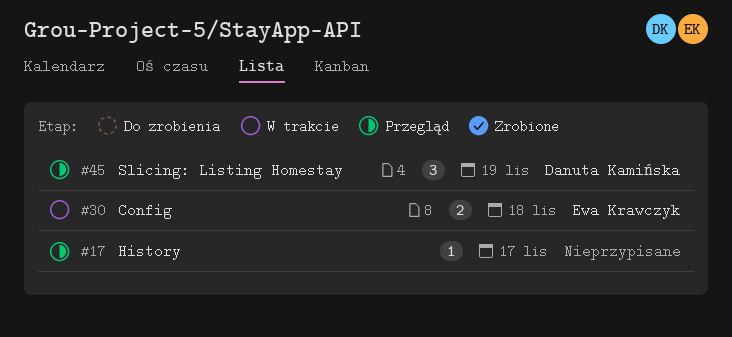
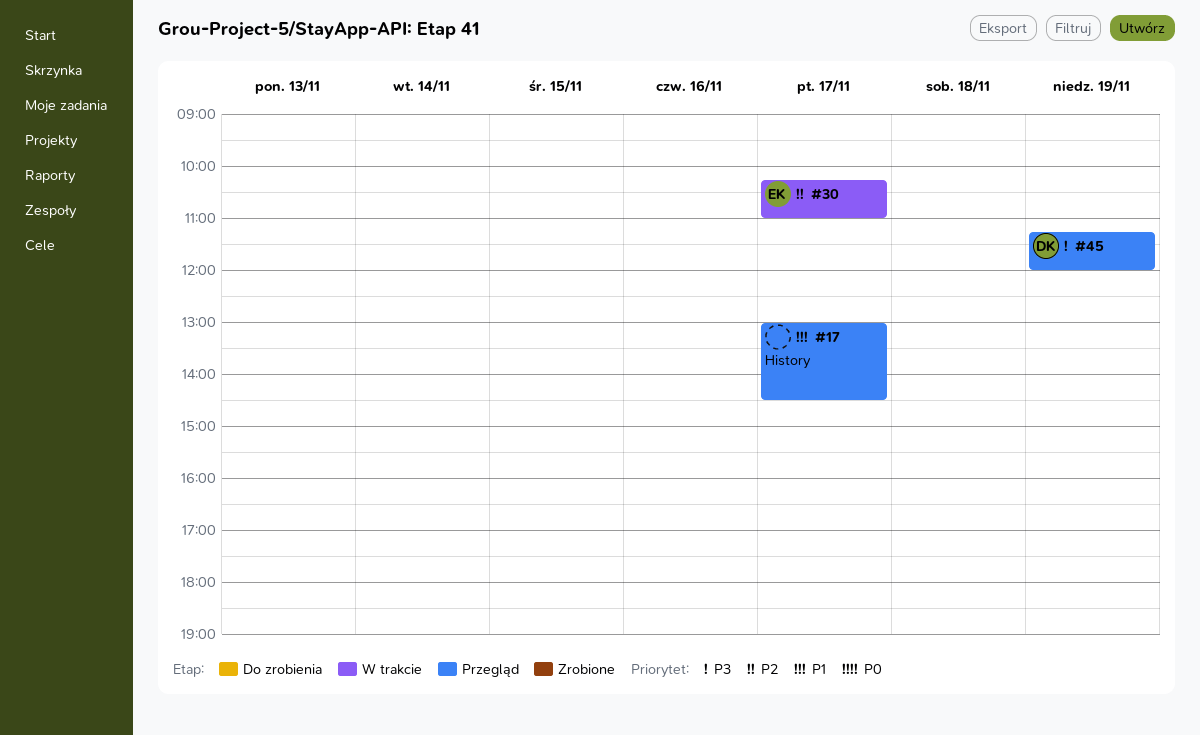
#30, day: Nov 18 -> Nov 17

